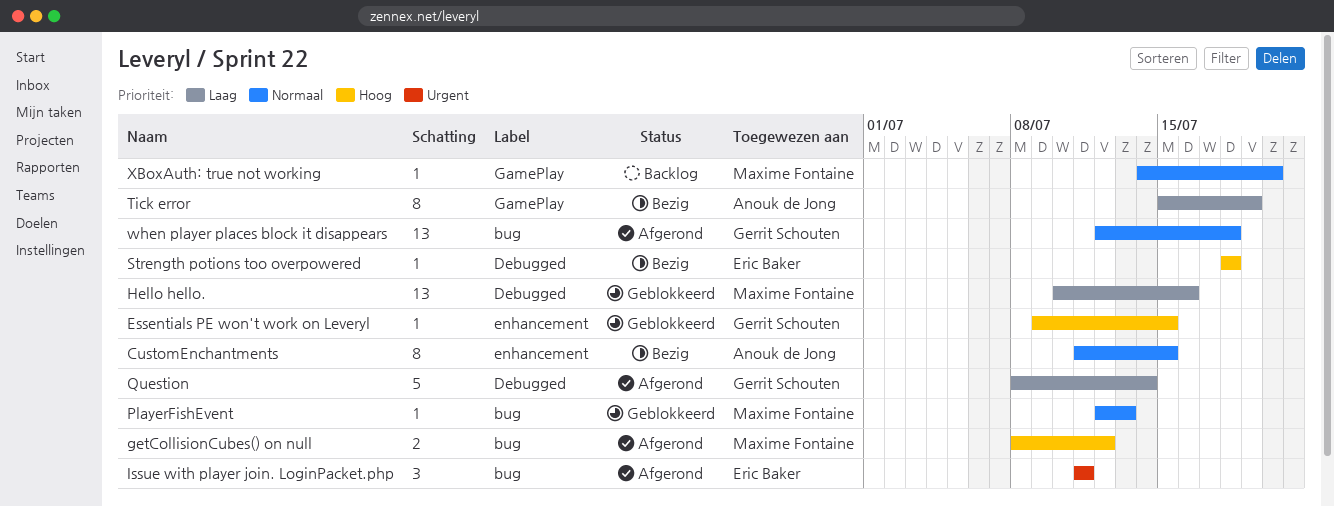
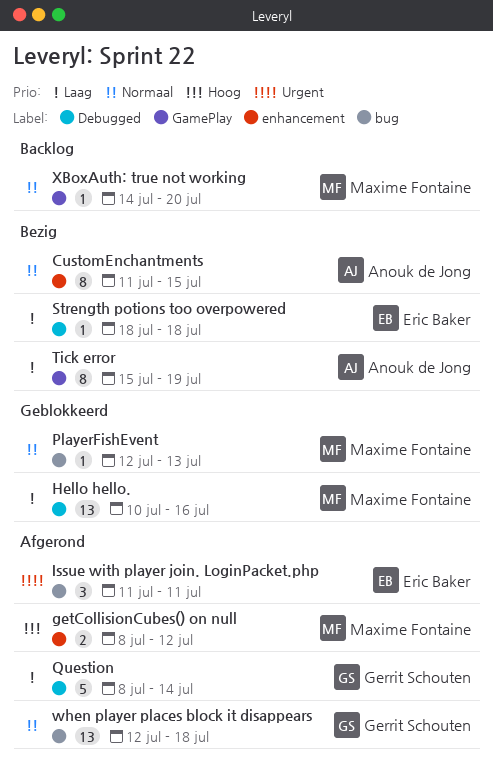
Essentials PE won't work on Leveryl: present -> none
getCollisionCubes() on null, label: bug -> enhancement
Strength potions too overpowered, priority: Hoog -> Laag

